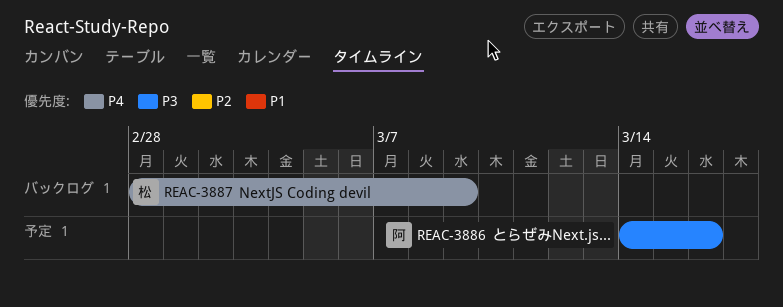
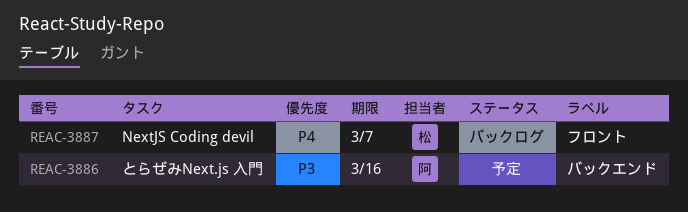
REAC-3887, due: Mar 9 -> Mar 7

